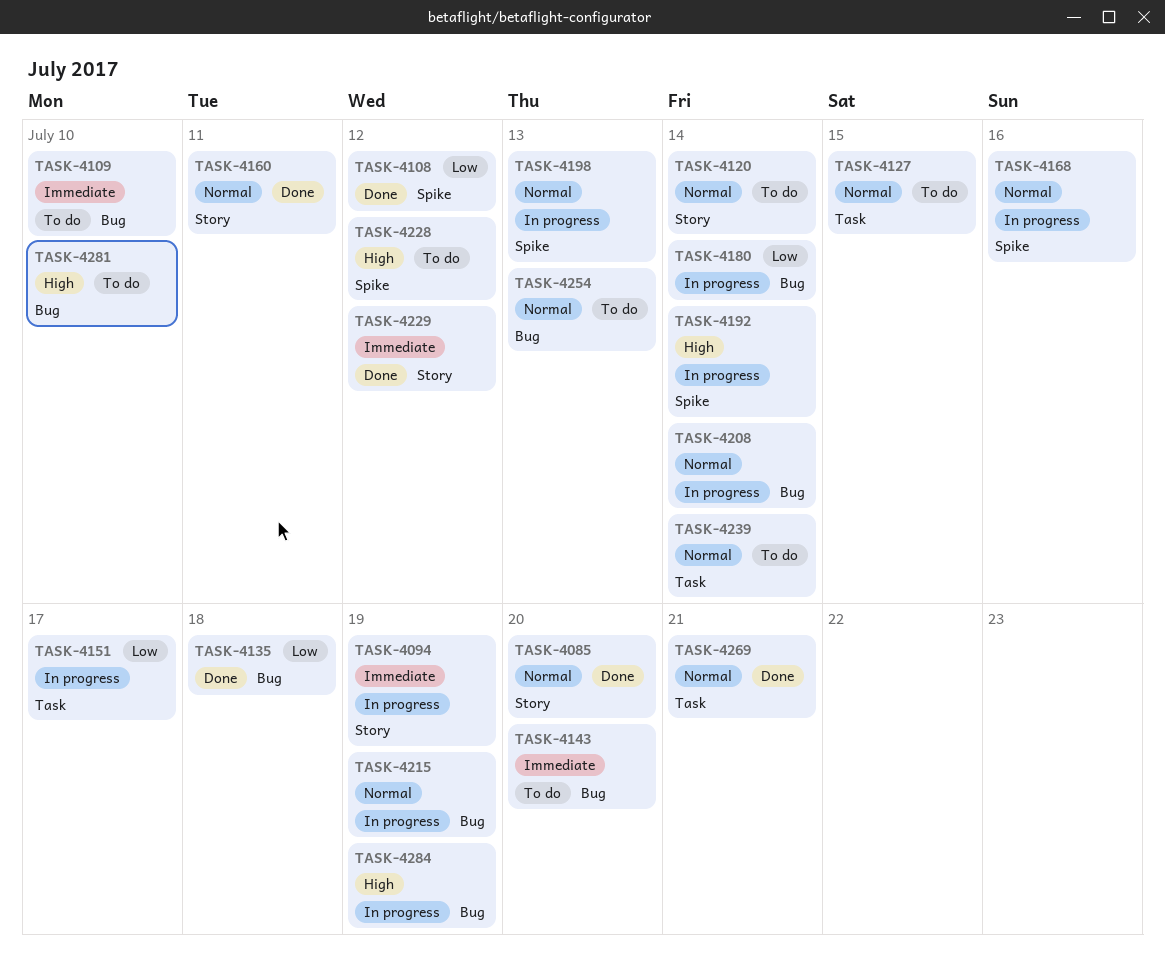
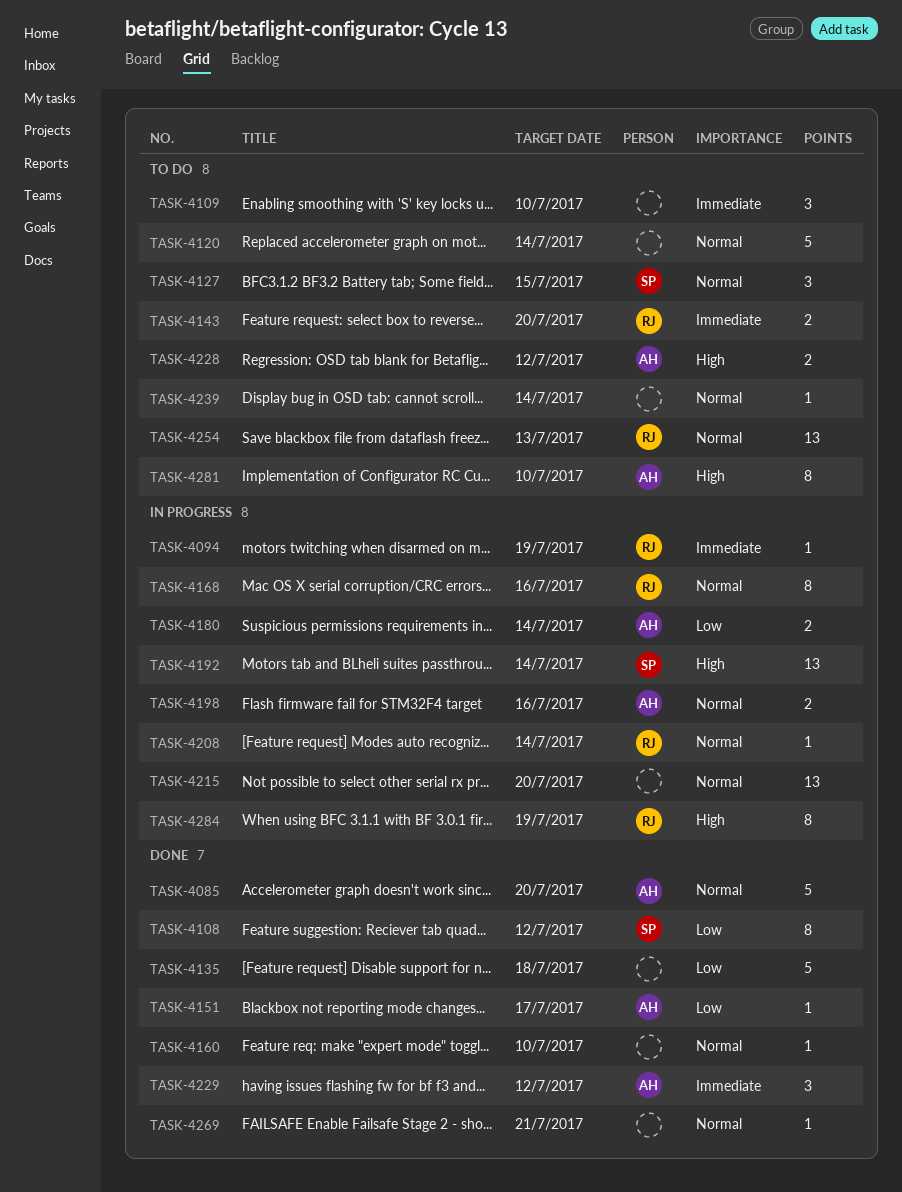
TASK-4151, status: In progress -> Done
TASK-4160, due: Jul 11 -> Jul 10
TASK-4198, due: Jul 13 -> Jul 16
TASK-4215, due: Jul 19 -> Jul 20

